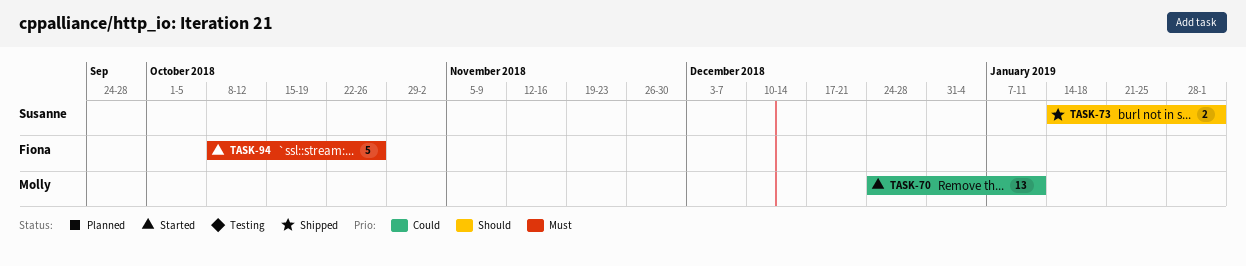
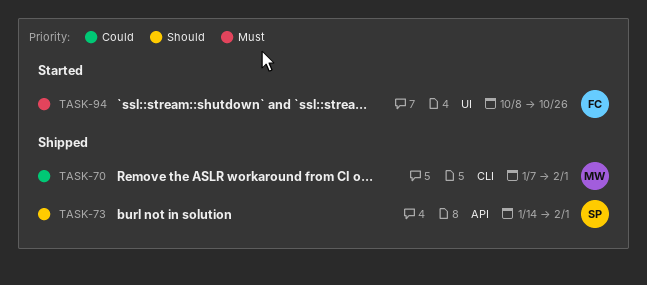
TASK-70, status: Started -> Shipped
TASK-70, start: Dec 24 -> Jan 7
TASK-70, due: Jan 11 -> Feb 1

